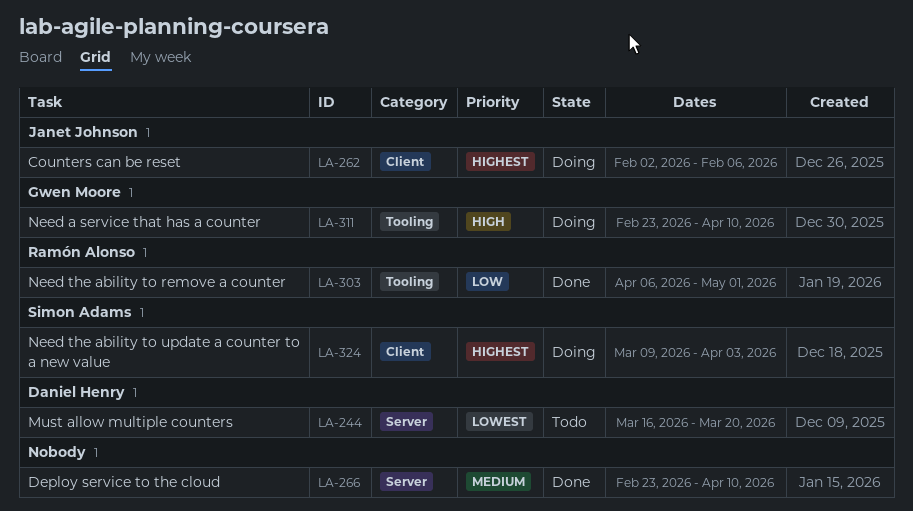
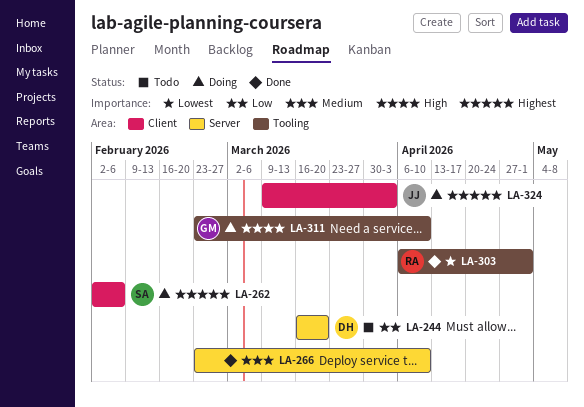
LA-244, priority: Lowest -> Low
LA-262, owner: Janet Johnson -> Simon Adams
LA-303, priority: Low -> Lowest
LA-324, owner: Simon Adams -> Janet Johnson

